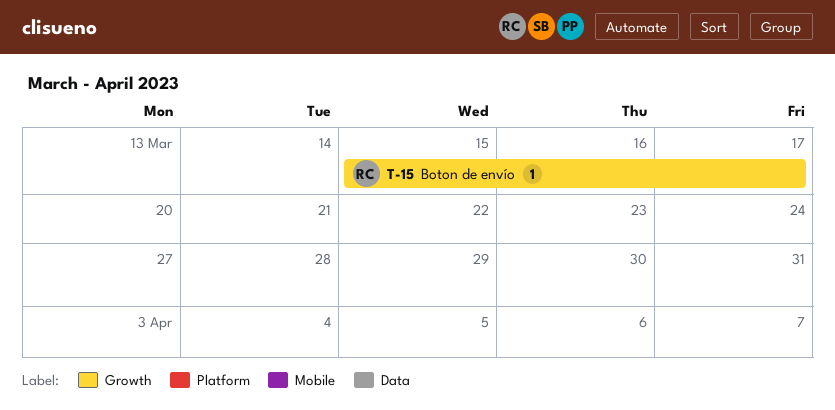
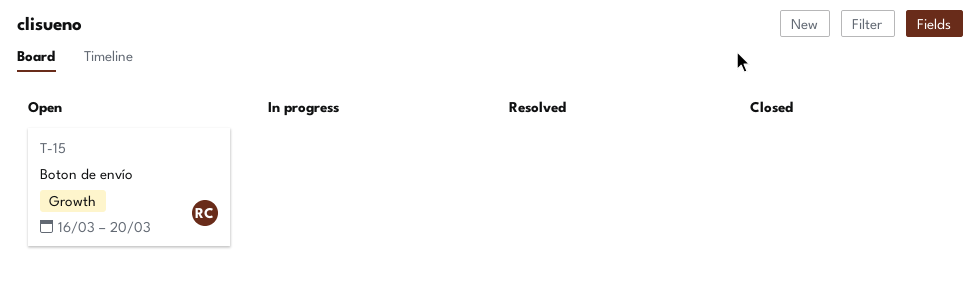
T-15, start: Mar 15 -> Mar 16
T-15, due: Mar 17 -> Mar 20

